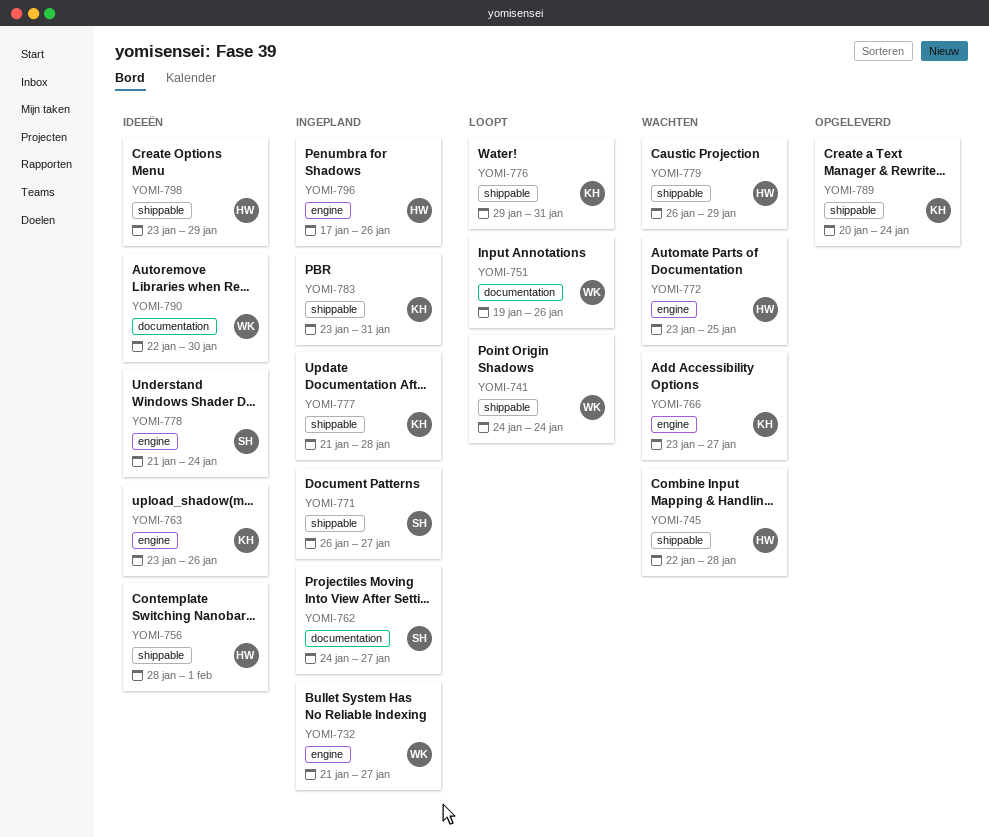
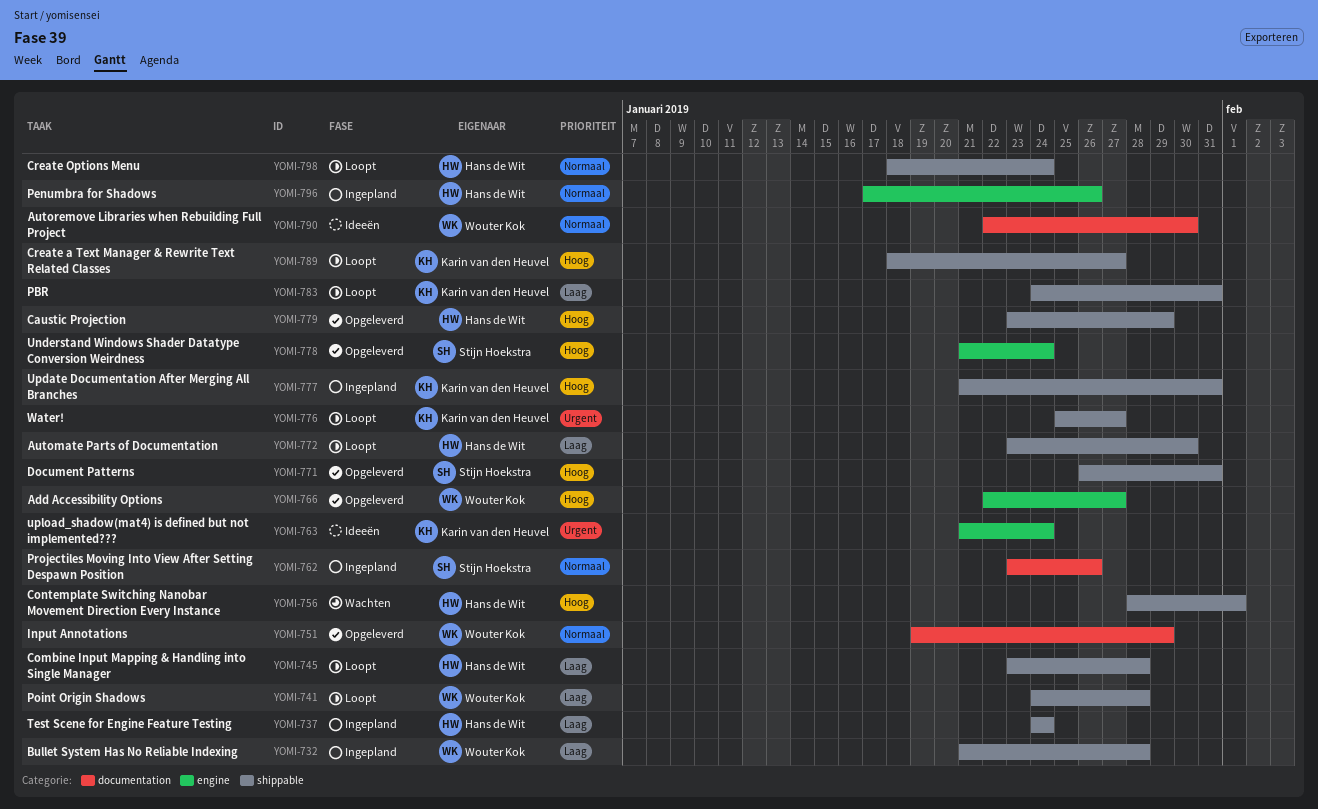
YOMI-732, label: engine -> shippable
YOMI-732, due: Jan 27 -> Jan 28
YOMI-737: none -> present
YOMI-741, due: Jan 24 -> Jan 28
YOMI-745, status: Wachten -> Loopt
YOMI-745, start: Jan 22 -> Jan 23
YOMI-751, status: Loopt -> Opgeleverd
YOMI-751, due: Jan 26 -> Jan 29
YOMI-756, status: Ideeën -> Wachten
YOMI-762, start: Jan 24 -> Jan 23
YOMI-762, due: Jan 27 -> Jan 26
YOMI-763, start: Jan 23 -> Jan 21
YOMI-763, due: Jan 26 -> Jan 24
YOMI-766, status: Wachten -> Opgeleverd
YOMI-766, owner: Karin van den Heuvel -> Wouter Kok
YOMI-766, start: Jan 23 -> Jan 22
YOMI-771, status: Ingepland -> Opgeleverd
YOMI-771, due: Jan 27 -> Jan 31
YOMI-772, status: Wachten -> Loopt
YOMI-772, label: engine -> shippable
YOMI-772, due: Jan 25 -> Jan 30
YOMI-776, start: Jan 29 -> Jan 25
YOMI-776, due: Jan 31 -> Jan 27
YOMI-777, due: Jan 28 -> Jan 31
YOMI-778, status: Ideeën -> Opgeleverd
YOMI-779, status: Wachten -> Opgeleverd
YOMI-779, start: Jan 26 -> Jan 23
YOMI-783, status: Ingepland -> Loopt
YOMI-783, start: Jan 23 -> Jan 24
YOMI-789, status: Opgeleverd -> Loopt
YOMI-789, start: Jan 20 -> Jan 18
YOMI-789, due: Jan 24 -> Jan 27
YOMI-798, status: Ideeën -> Loopt
YOMI-798, start: Jan 23 -> Jan 18
YOMI-798, due: Jan 29 -> Jan 24

